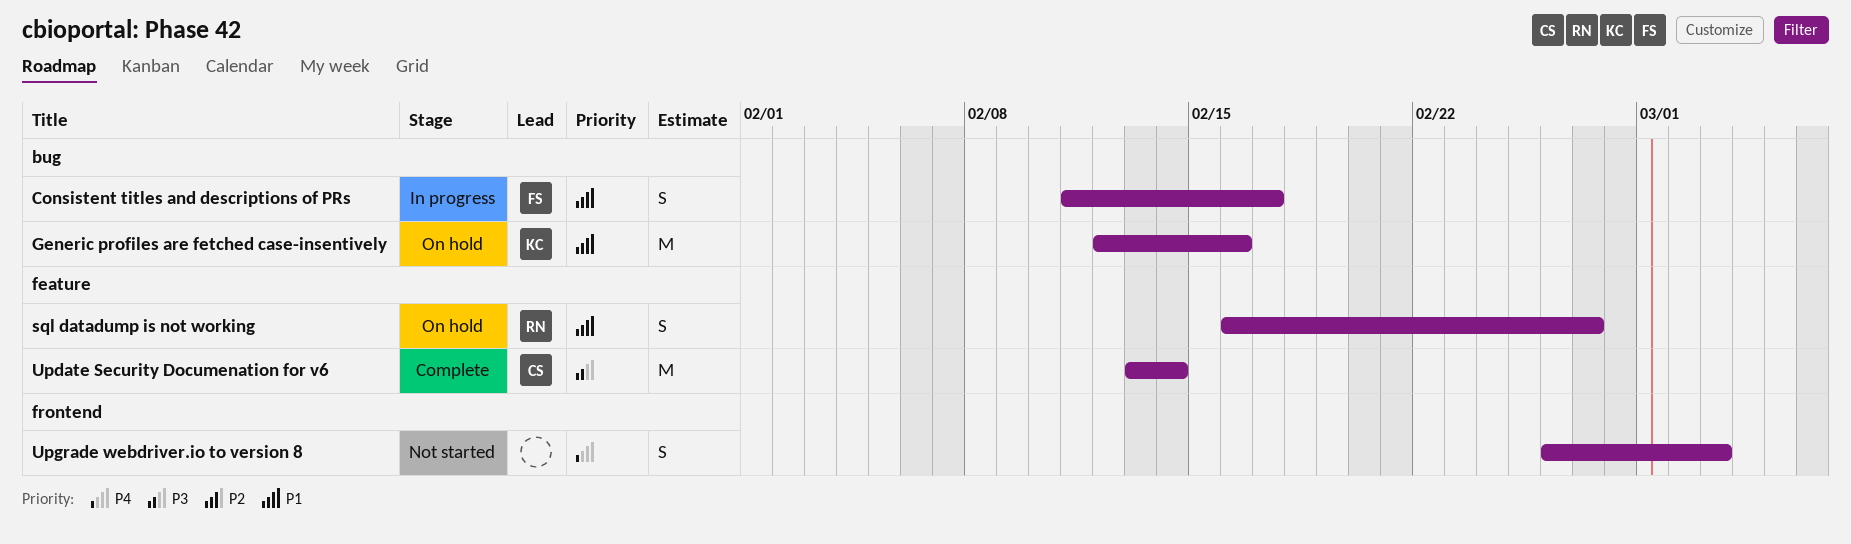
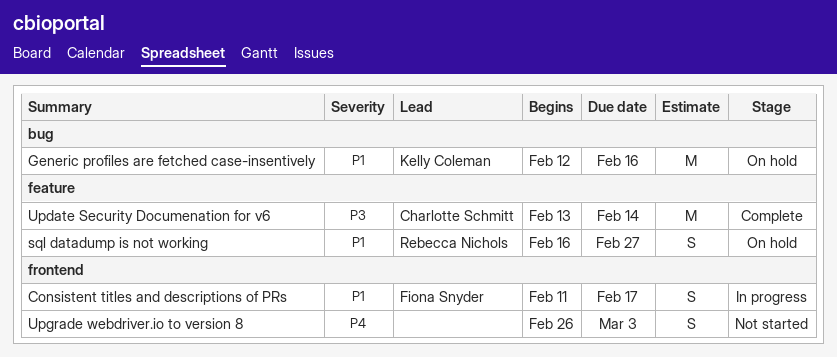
Consistent titles and descriptions of PRs, label: bug -> frontend

